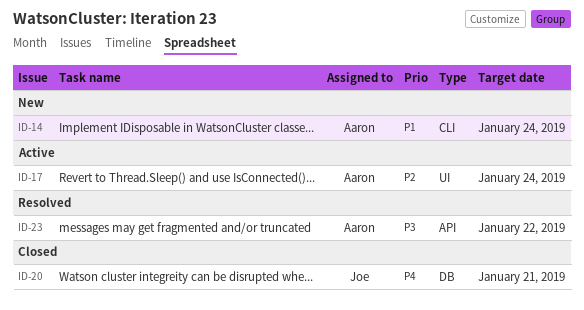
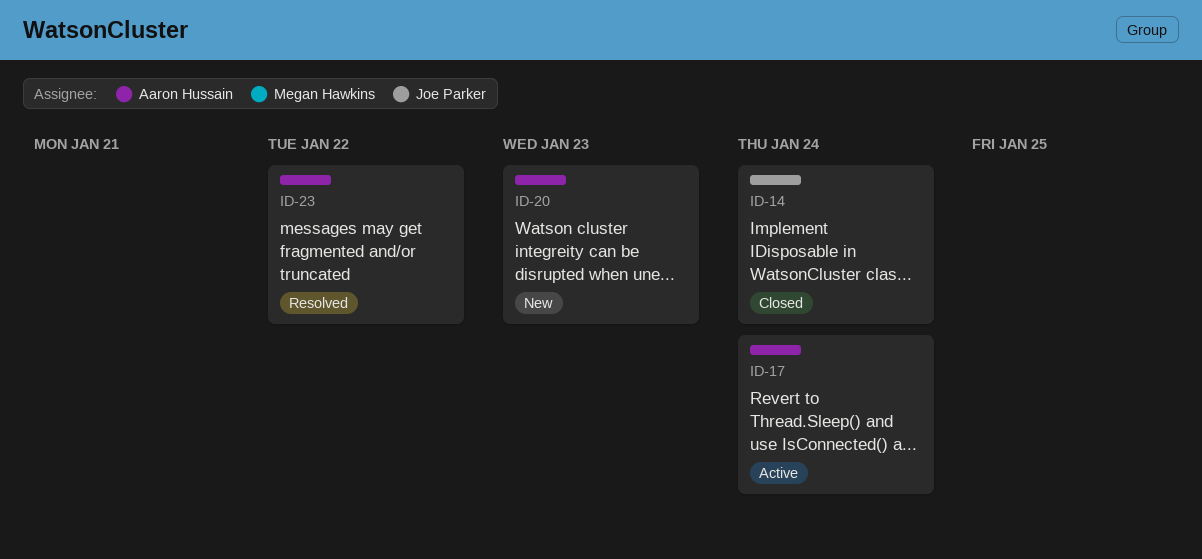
ID-14, status: New -> Closed
ID-14, owner: Aaron Hussain -> Joe Parker
ID-20, status: Closed -> New
ID-20, owner: Joe Parker -> Aaron Hussain
ID-20, due: Jan 21 -> Jan 23

